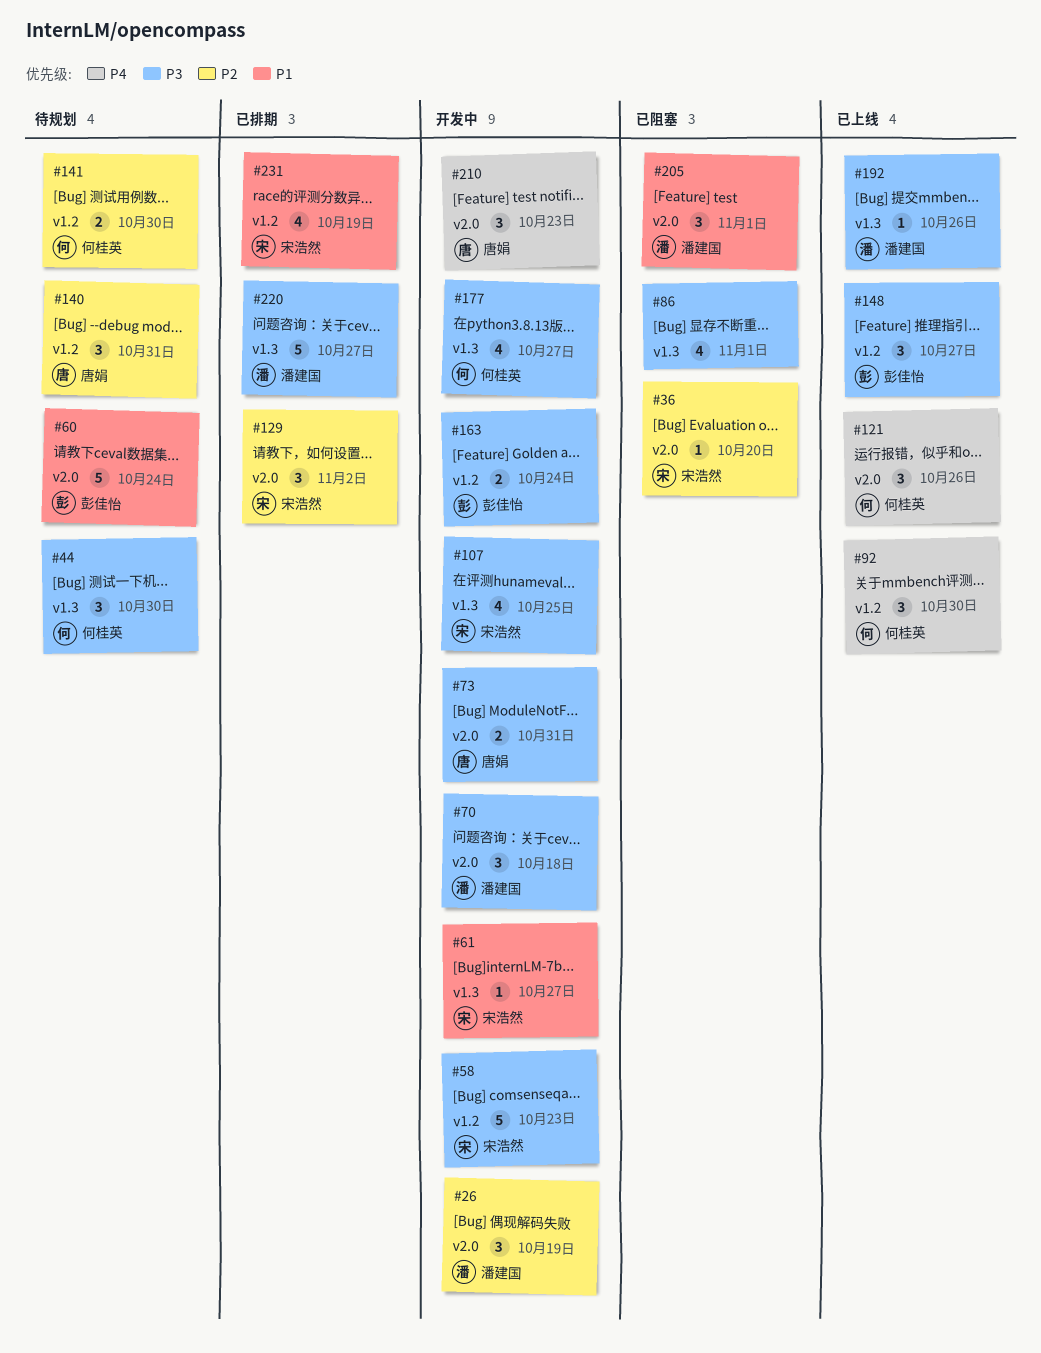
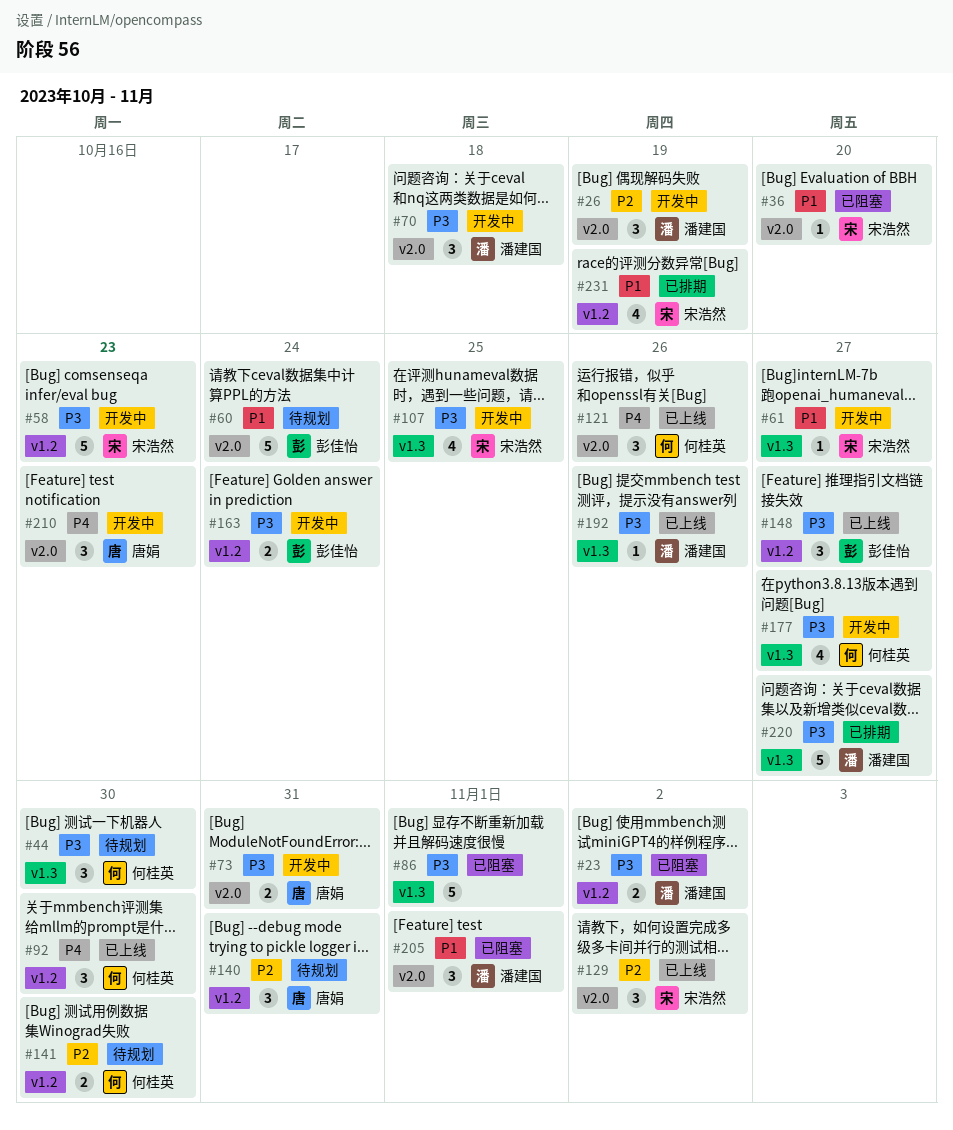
#23: none -> present
#36, priority: P2 -> P1
#86, estimate: 4 -> 5
#129, status: 已排期 -> 已上线

